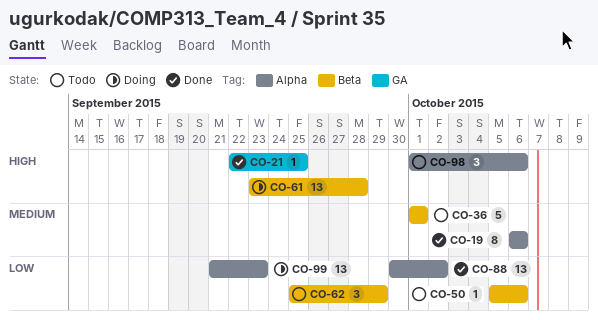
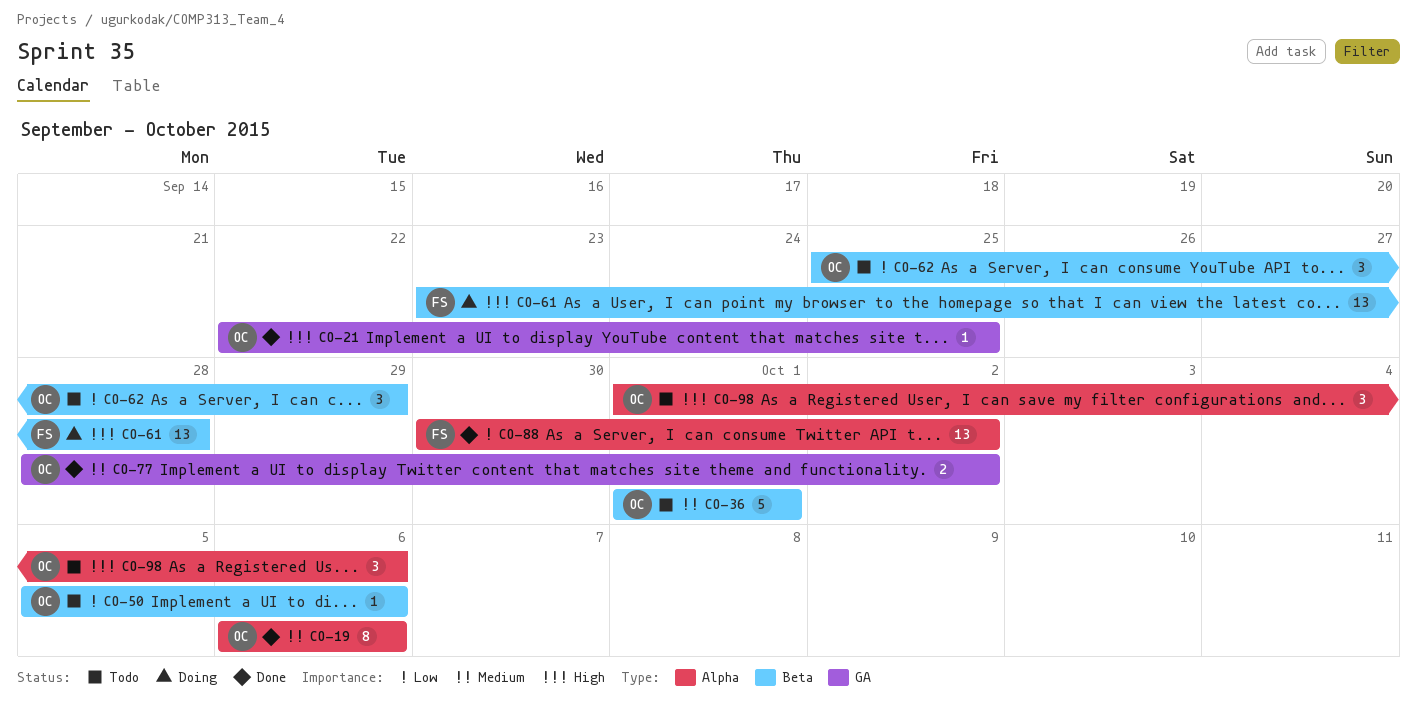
CO-77: none -> present
CO-99: present -> none

